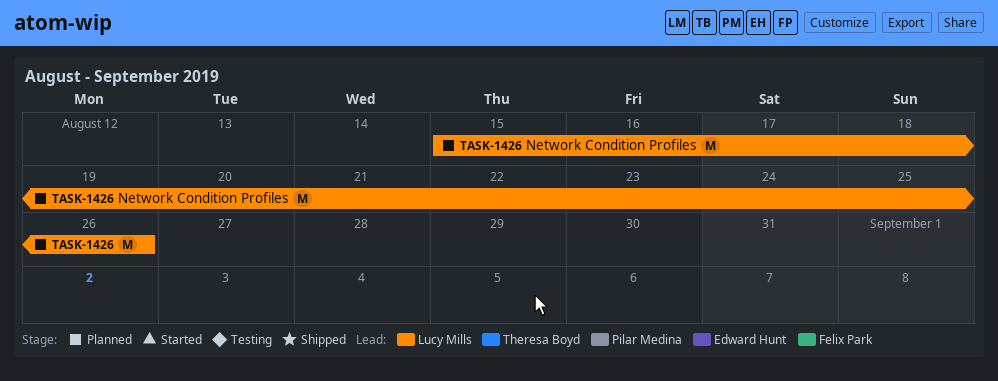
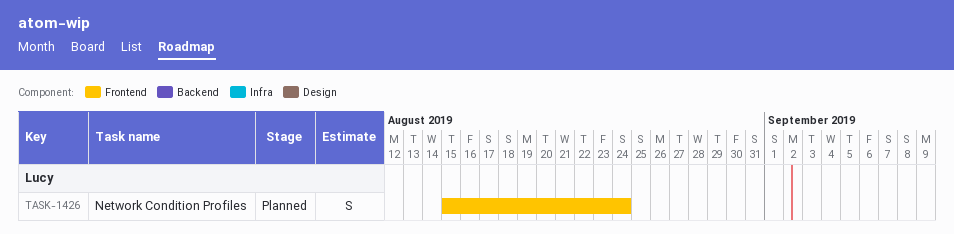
TASK-1426, estimate: M -> S
TASK-1426, due: Aug 26 -> Aug 24

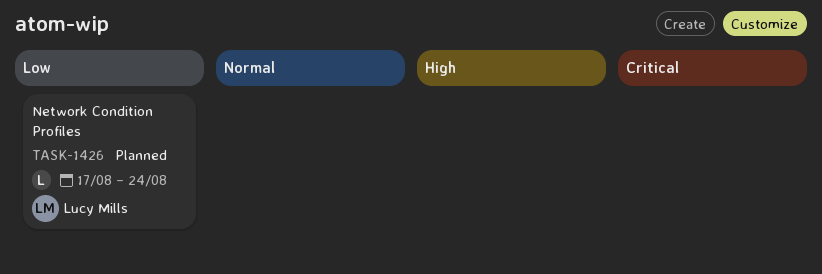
TASK-1426, estimate: S -> L
TASK-1426, start: Aug 15 -> Aug 17

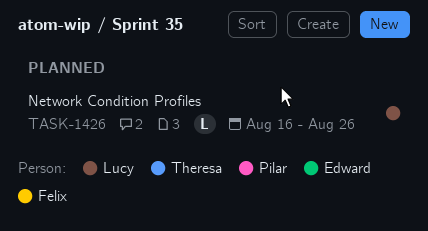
TASK-1426, start: Aug 17 -> Aug 16
TASK-1426, due: Aug 24 -> Aug 26

